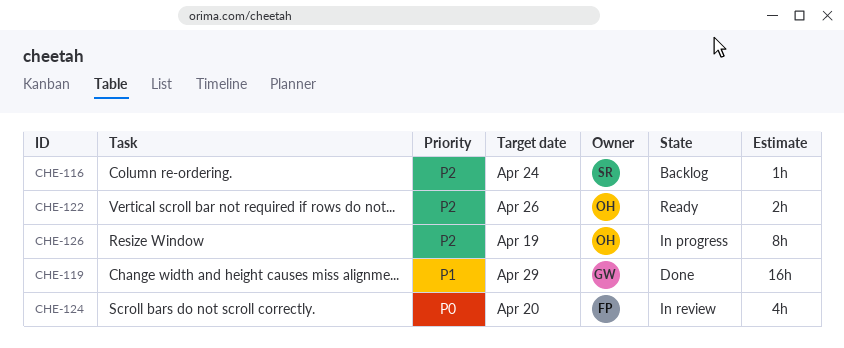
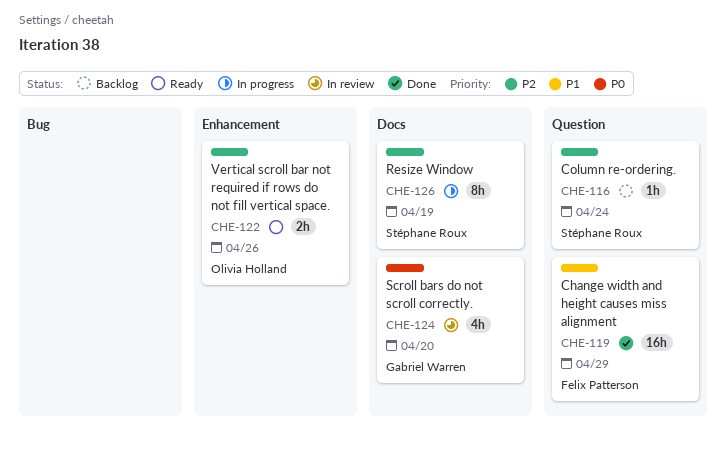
CHE-119, owner: Gabriel Warren -> Felix Patterson
CHE-124, owner: Felix Patterson -> Gabriel Warren
CHE-126, owner: Olivia Holland -> Stéphane Roux

